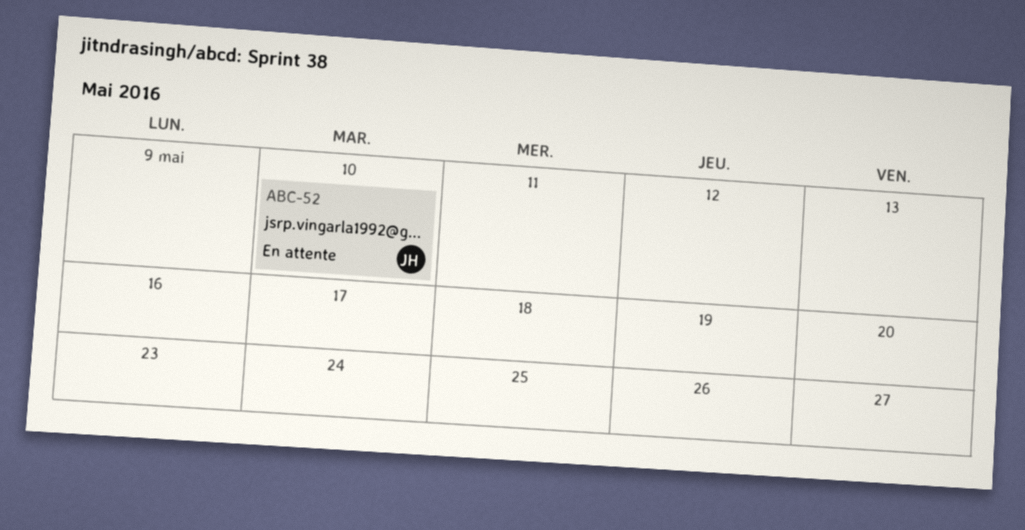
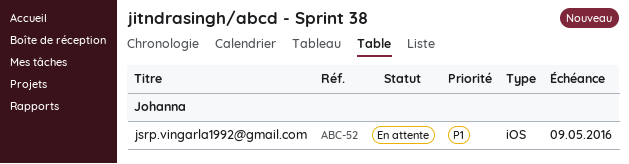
ABC-52, due: May 10 -> May 9

